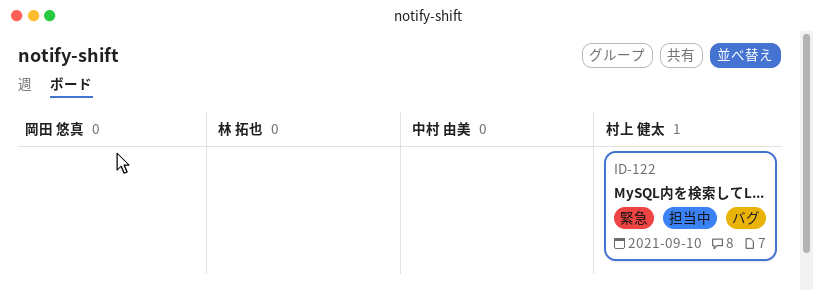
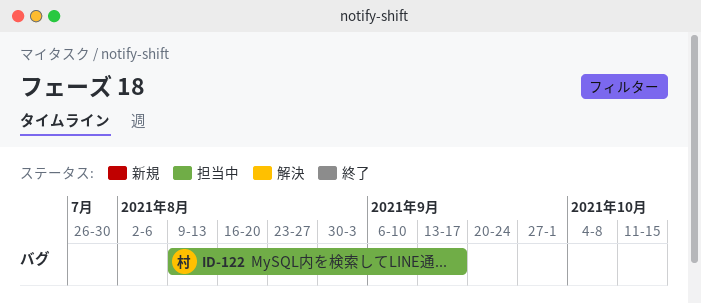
ID-122, due: Sep 10 -> Sep 17

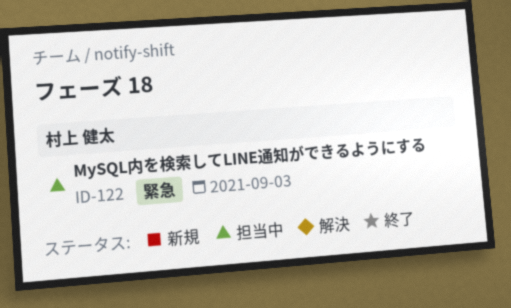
ID-122, due: Sep 17 -> Sep 3

